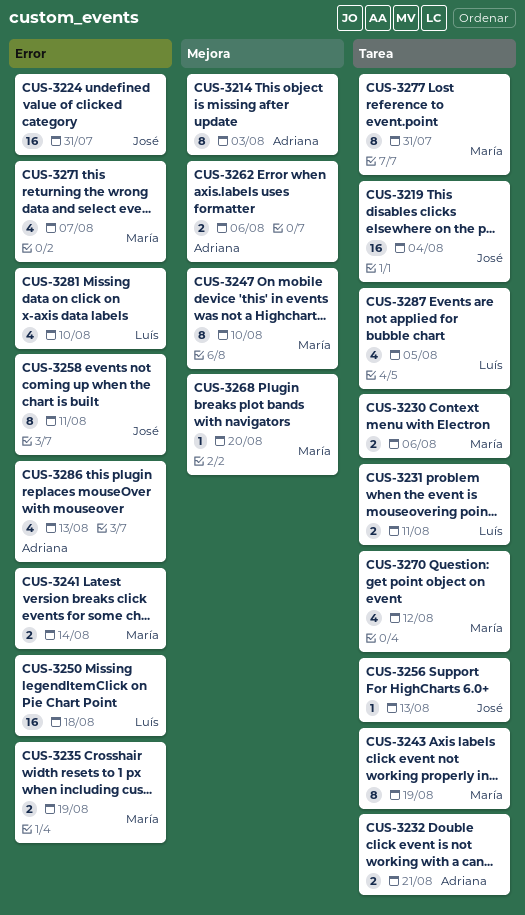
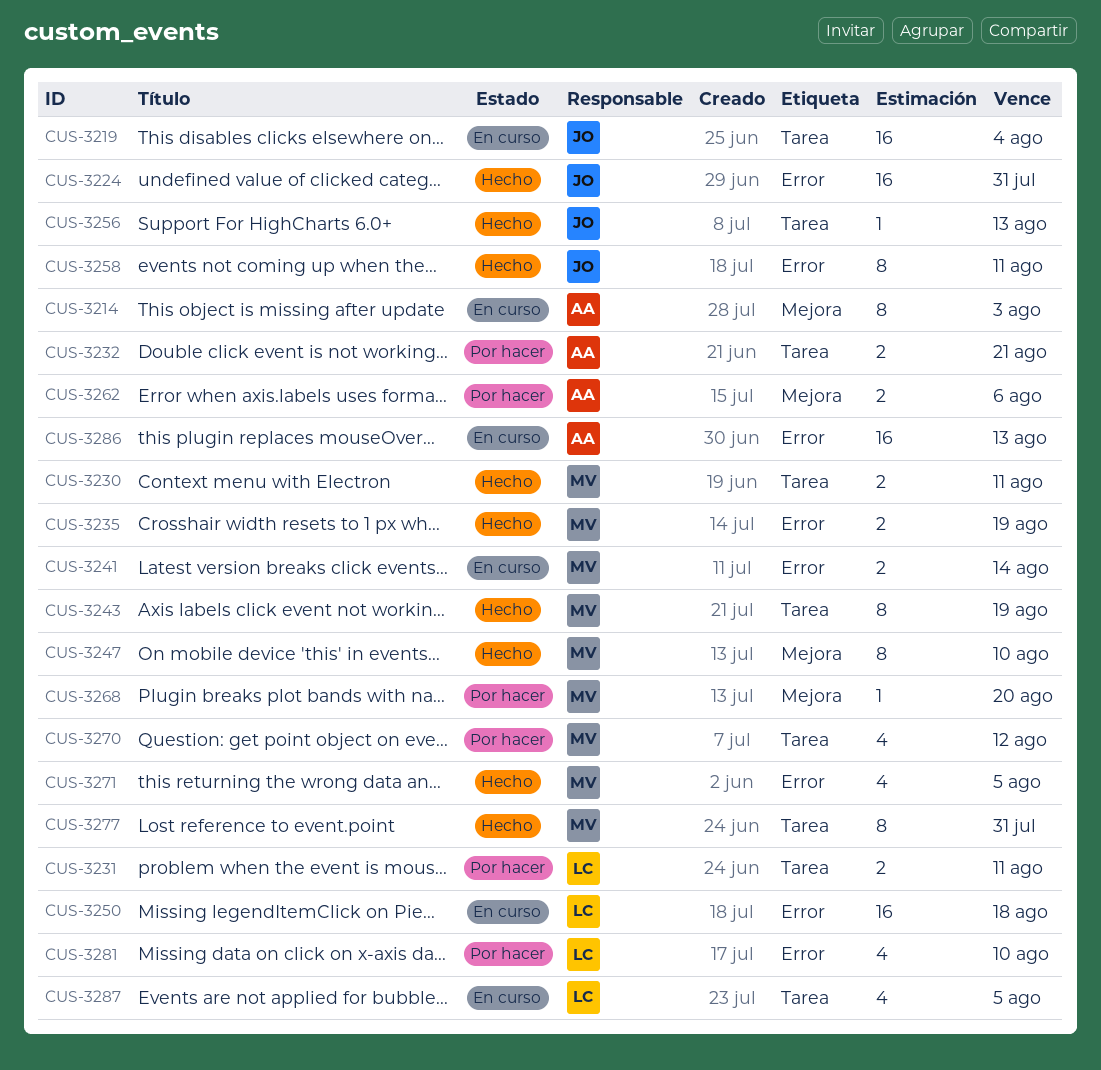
CUS-3230, due: Aug 6 -> Aug 11
CUS-3271, due: Aug 7 -> Aug 5
CUS-3286, estimate: 4 -> 16

